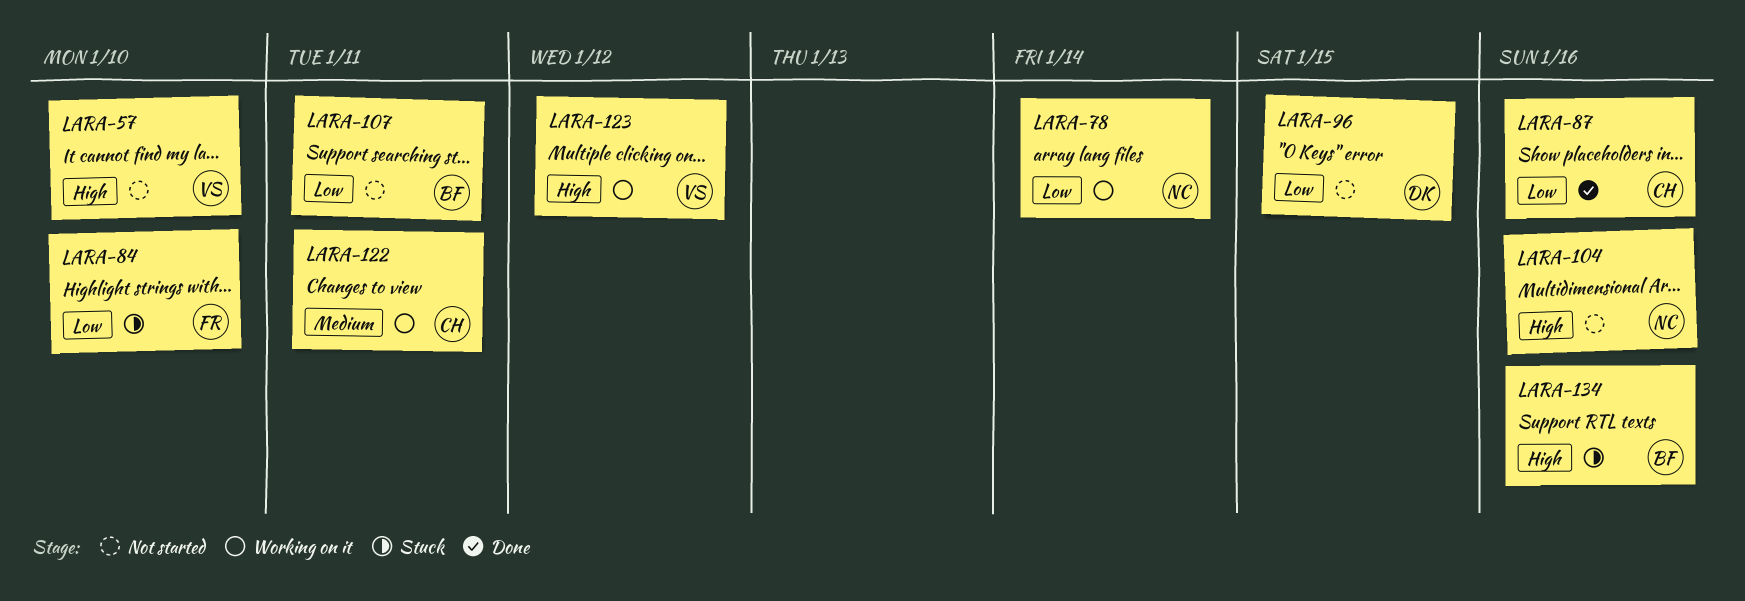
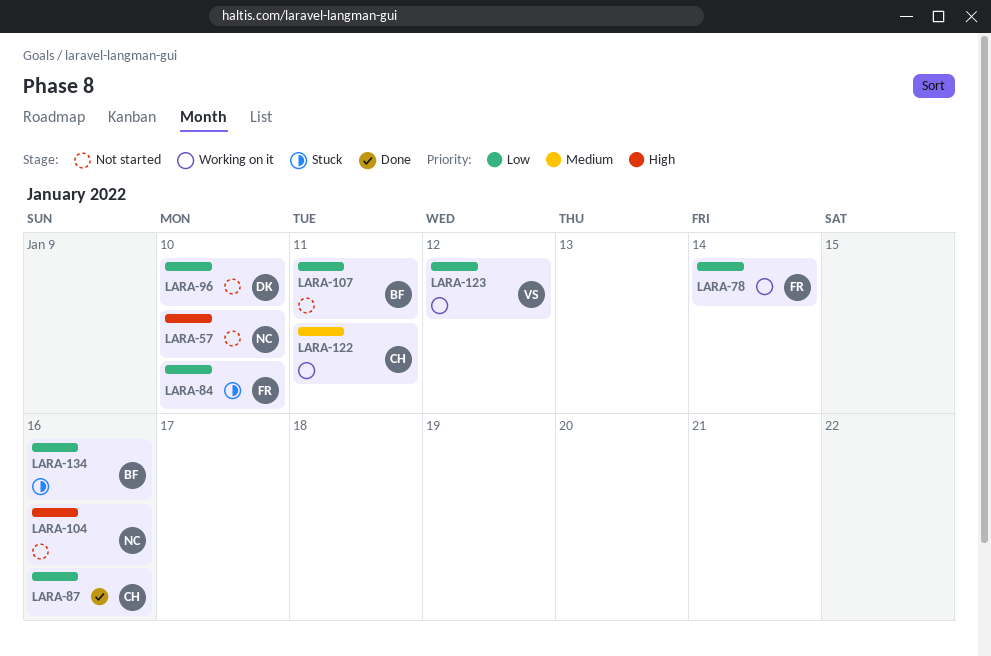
LARA-57, owner: VS -> NC
LARA-78, owner: NC -> FR
LARA-96, due: Jan 15 -> Jan 10
LARA-123, priority: High -> Low
LARA-134, priority: High -> Low

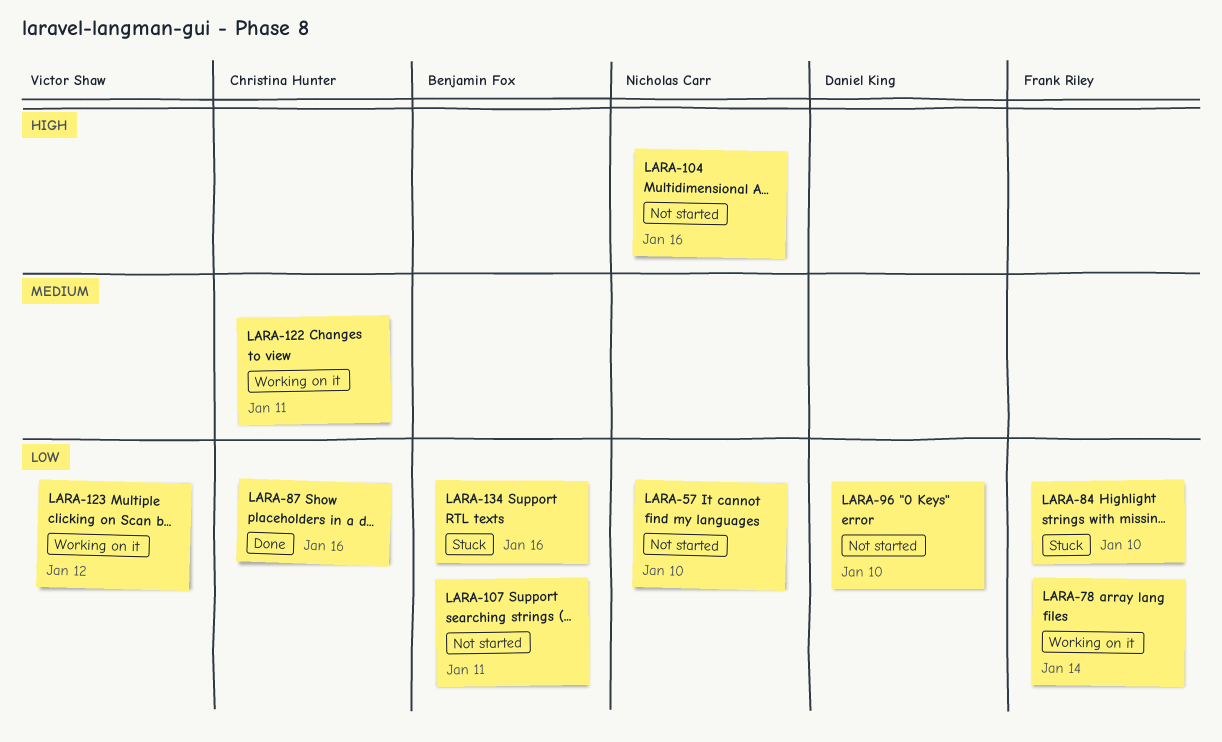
LARA-57, priority: High -> Low

